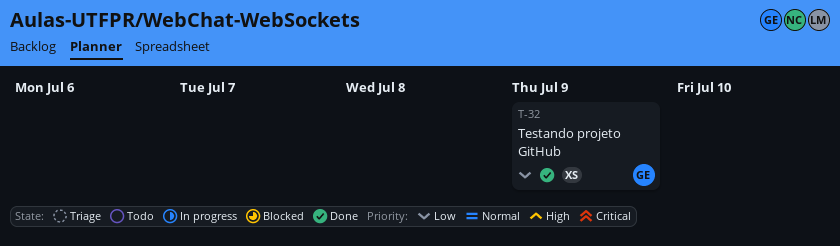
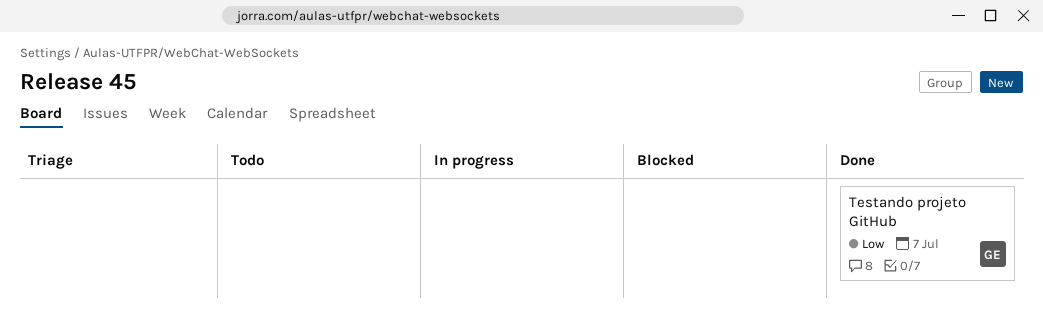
Testando projeto GitHub, due: Jul 9 -> Jul 7

